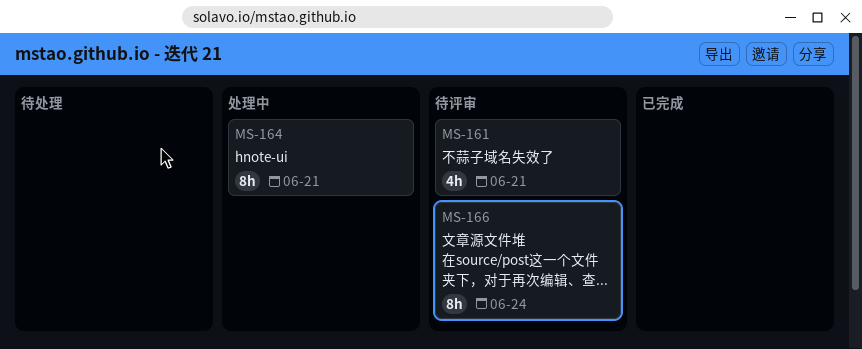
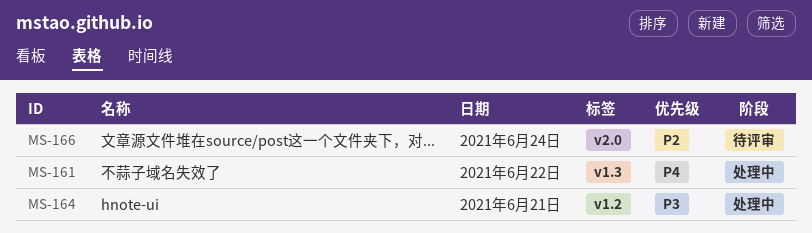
MS-161, status: 待评审 -> 处理中
MS-161, day: Jun 21 -> Jun 22

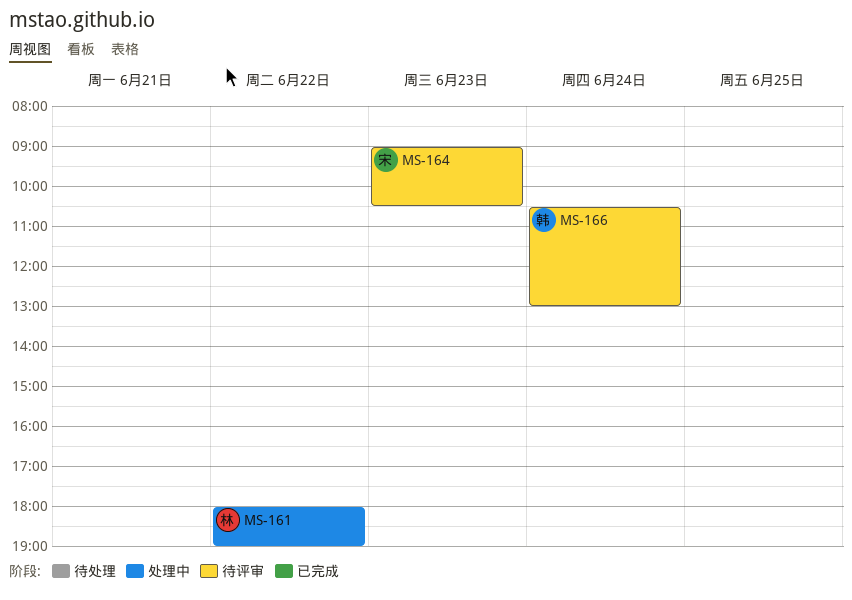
MS-164, status: 处理中 -> 待评审
MS-164, day: Jun 21 -> Jun 23

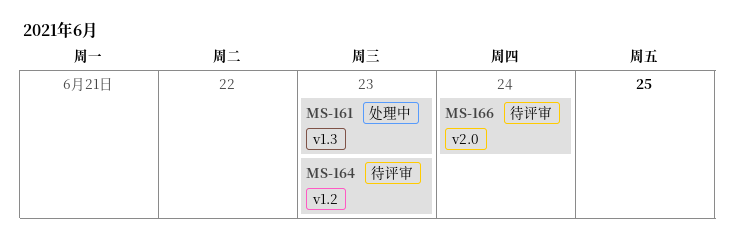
MS-161, day: Jun 22 -> Jun 23

